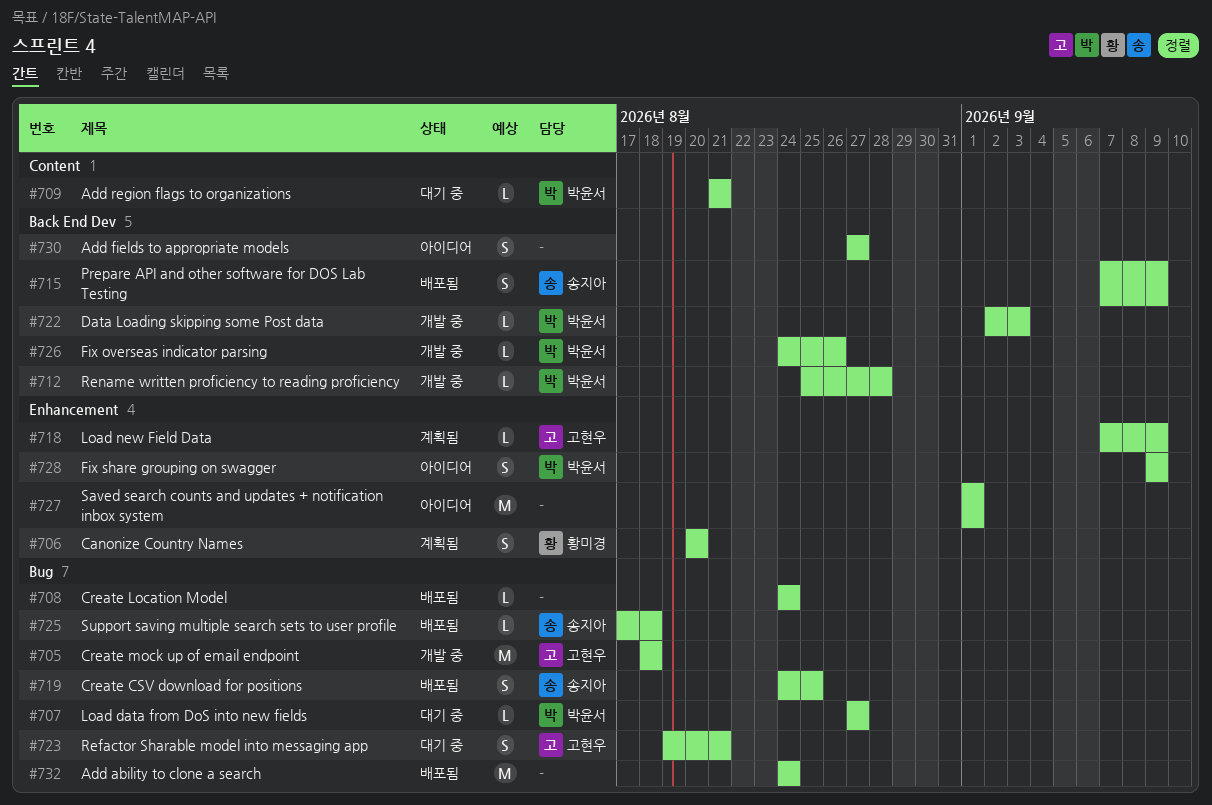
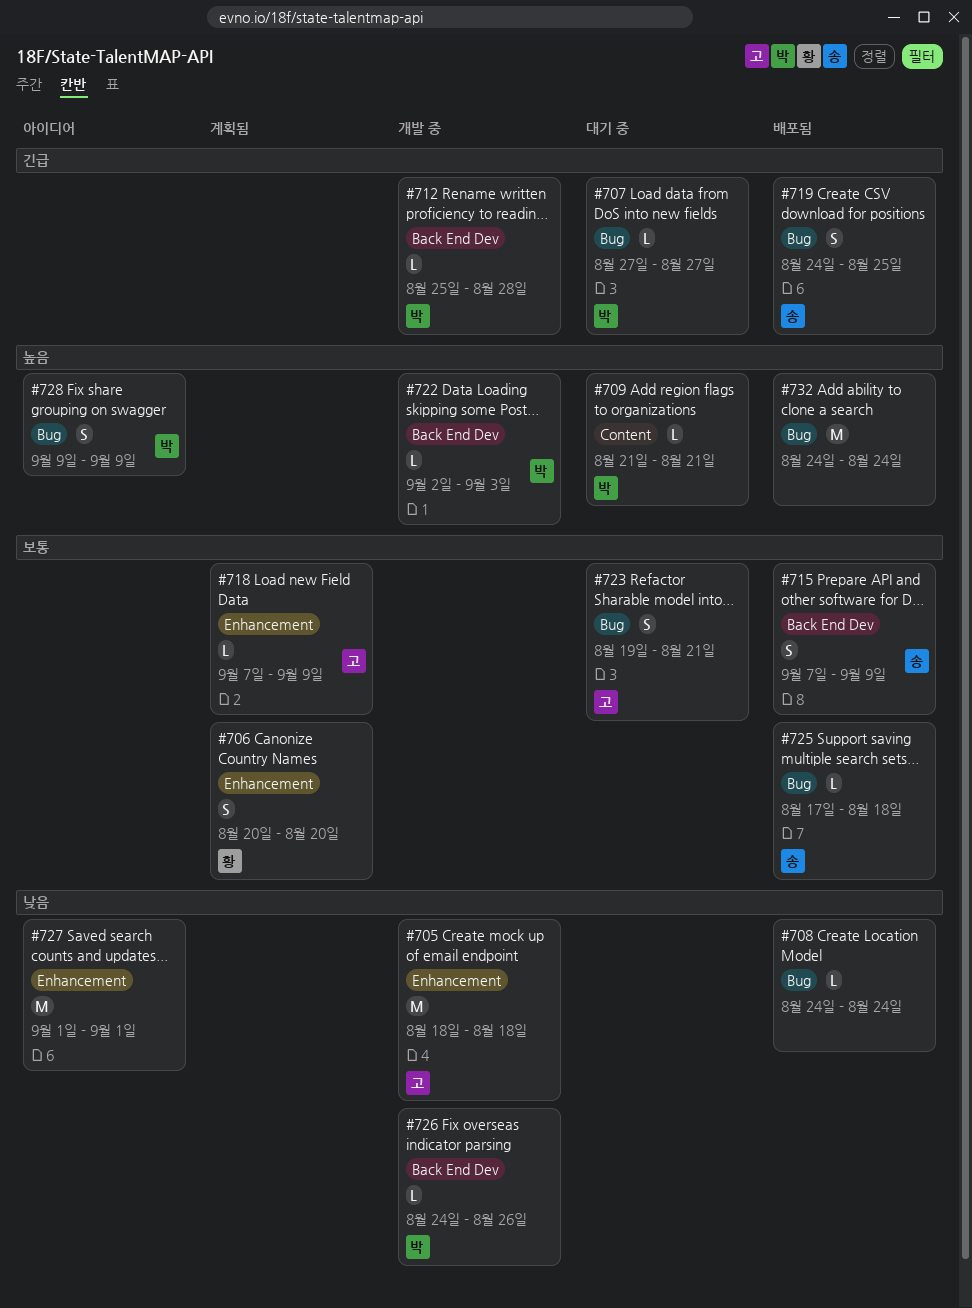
#705, label: Bug -> Enhancement
#728, label: Enhancement -> Bug
#730: present -> none

